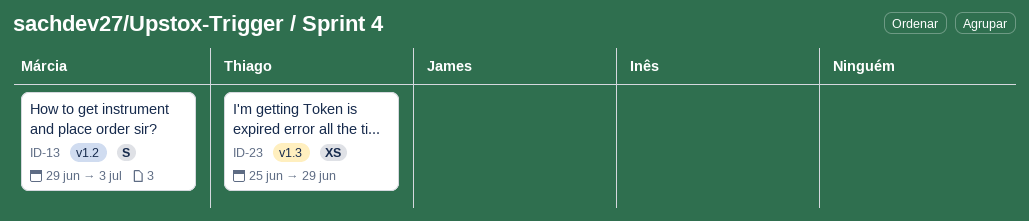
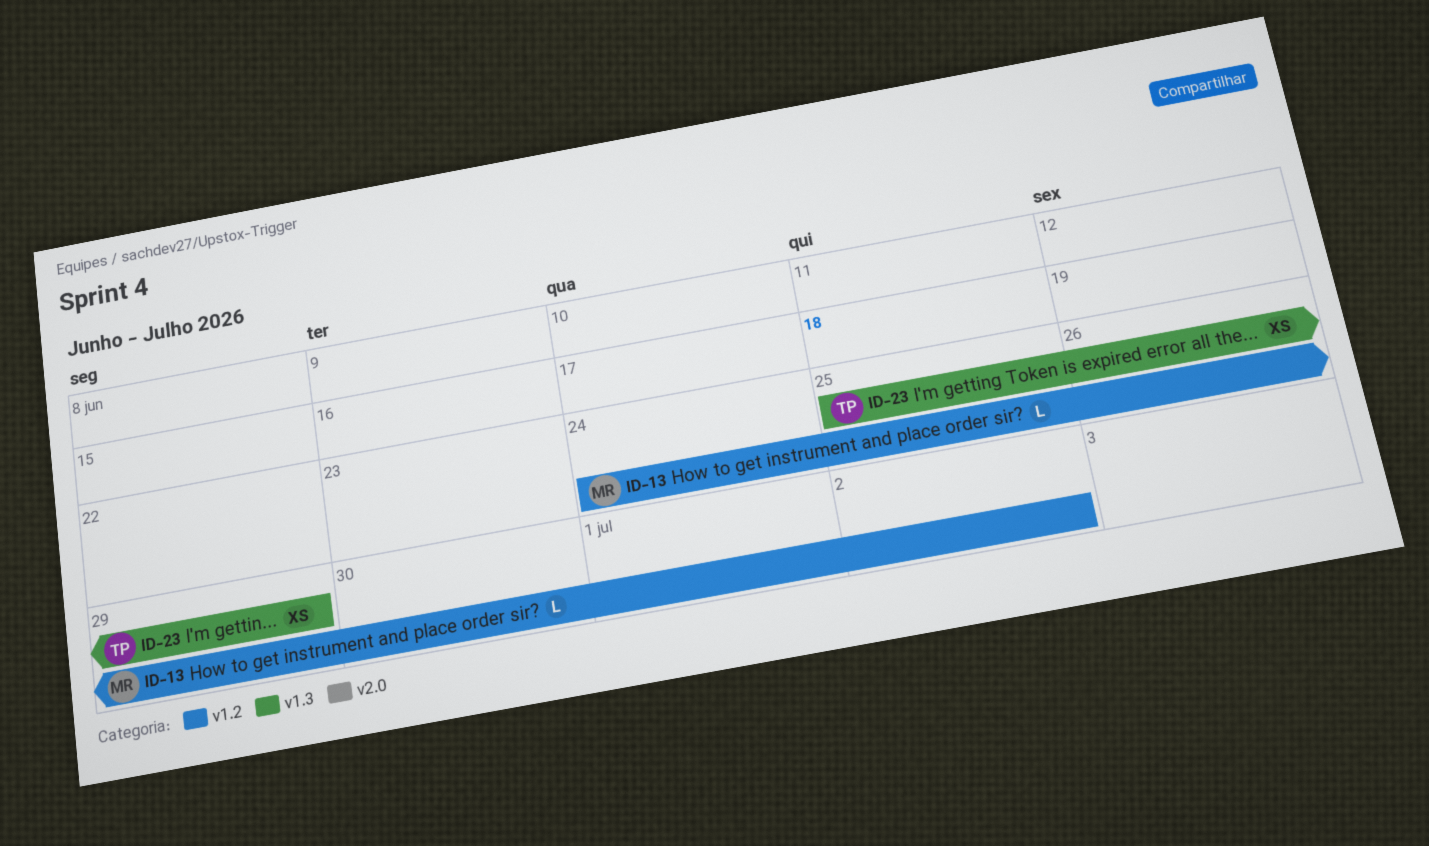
ID-13, estimate: S -> L
ID-13, start: Jun 29 -> Jun 24
ID-13, due: Jul 3 -> Jul 2

